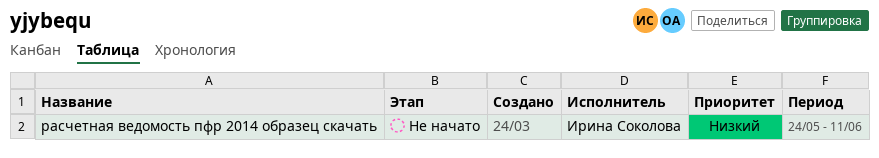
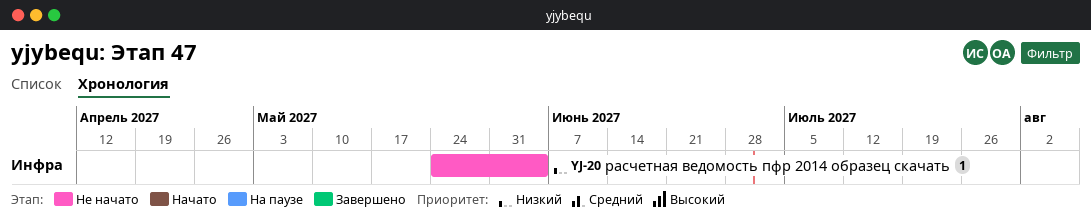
расчетная ведомость пфр 2014 образец скачать, due: Jun 11 -> Jun 4

